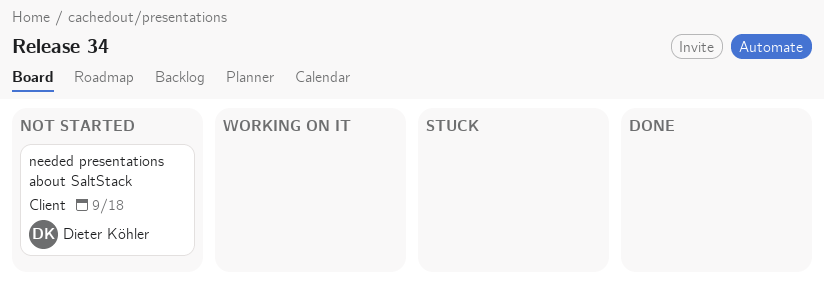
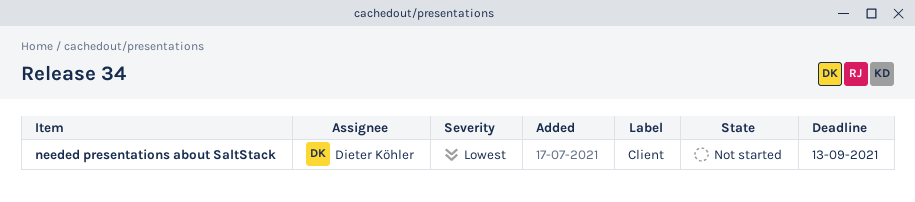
needed presentations about SaltStack, due: Sep 18 -> Sep 13

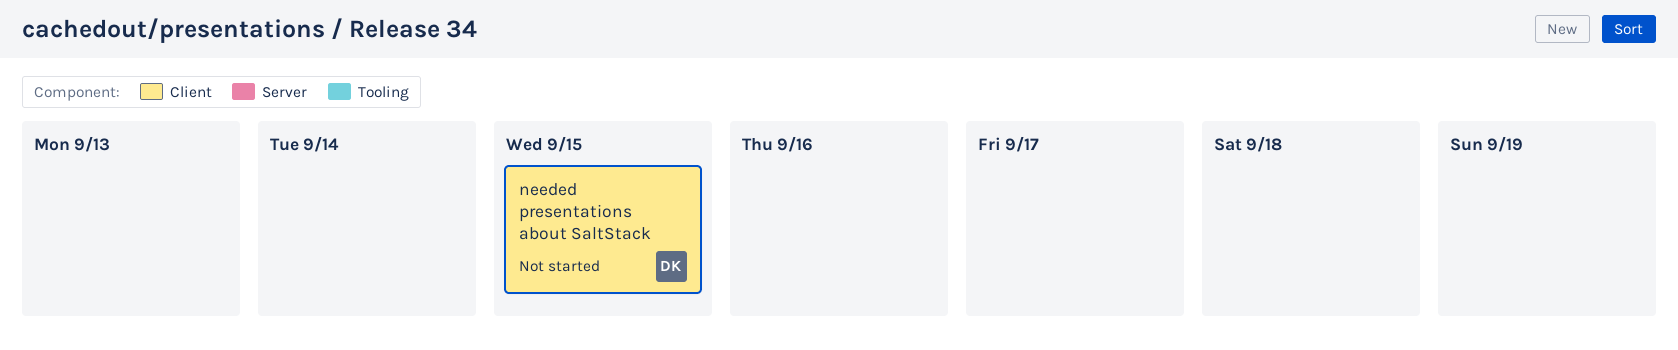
needed presentations about SaltStack, due: Sep 13 -> Sep 15

